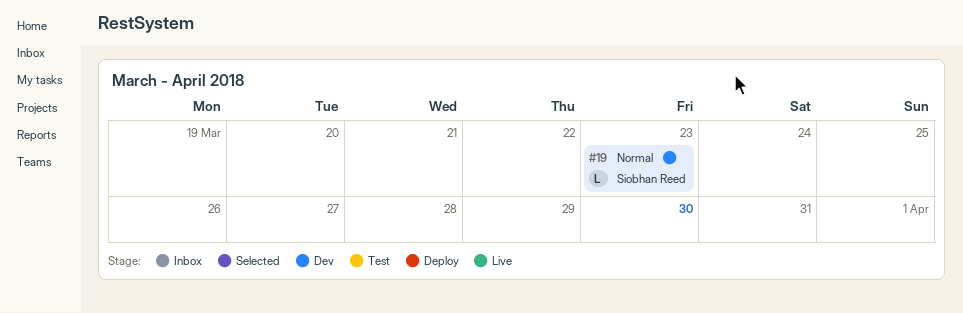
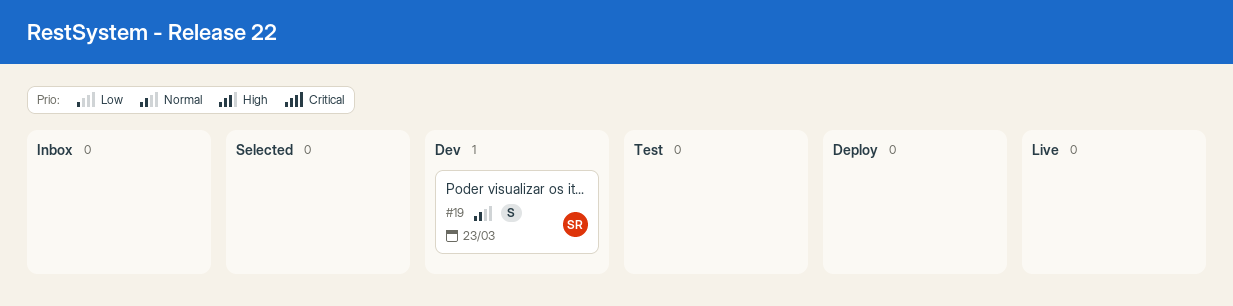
#19, estimate: L -> S

